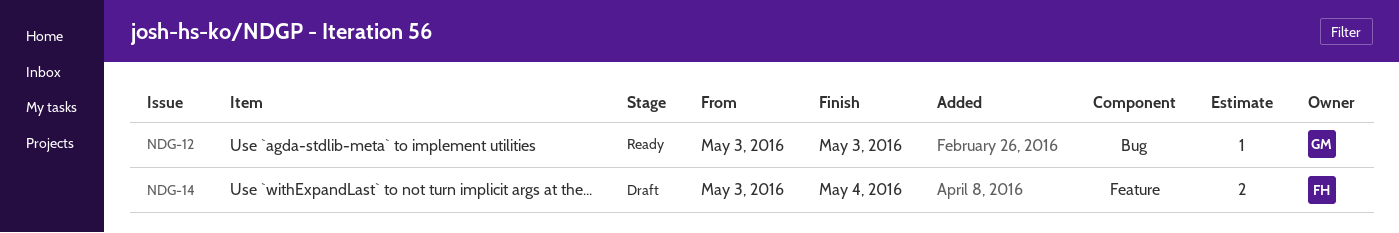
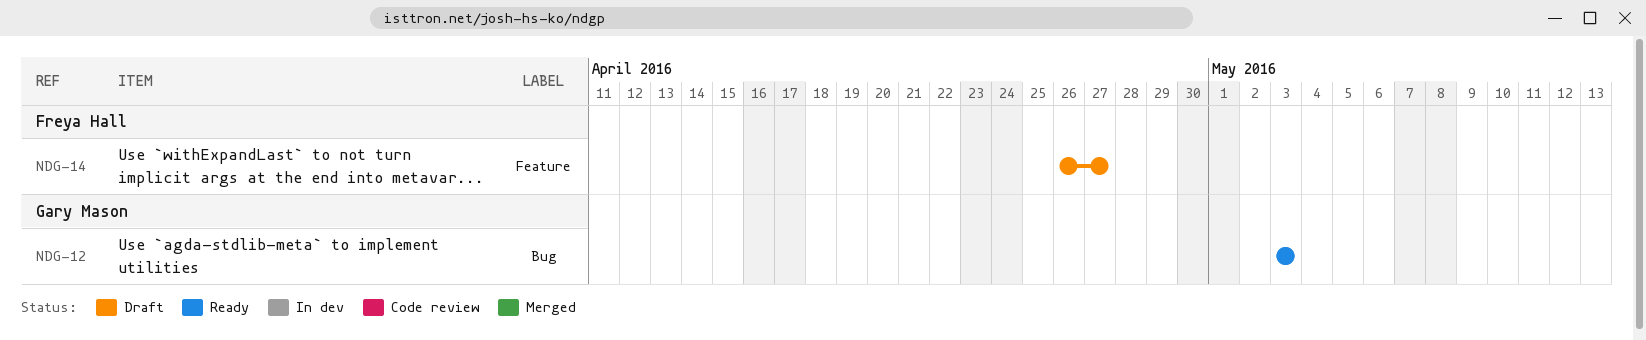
NDG-14, start: May 3 -> Apr 26
NDG-14, due: May 4 -> Apr 27

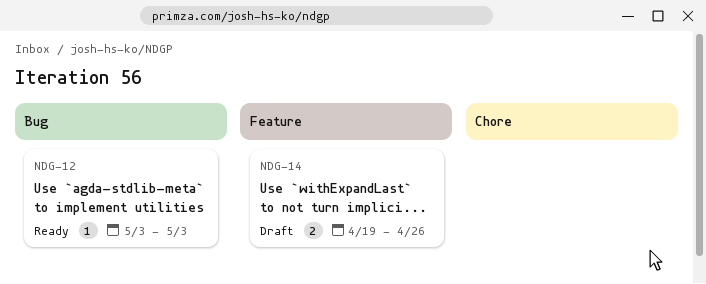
NDG-14, start: Apr 26 -> Apr 19
NDG-14, due: Apr 27 -> Apr 26

